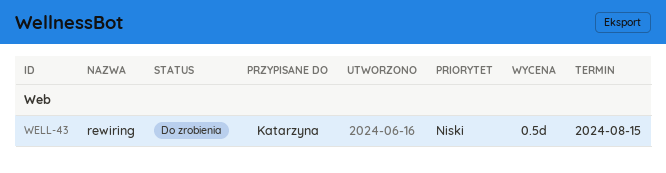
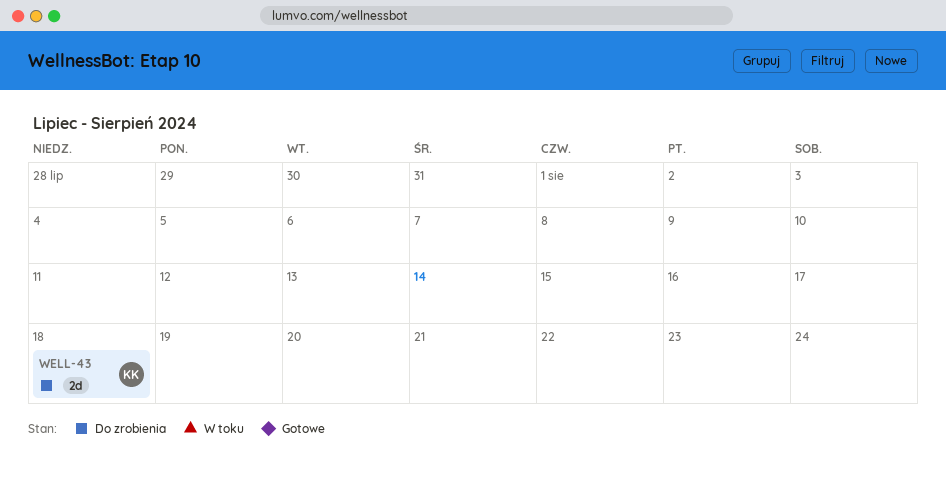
WELL-43, estimate: 0.5d -> 2d
WELL-43, due: Aug 15 -> Aug 18

